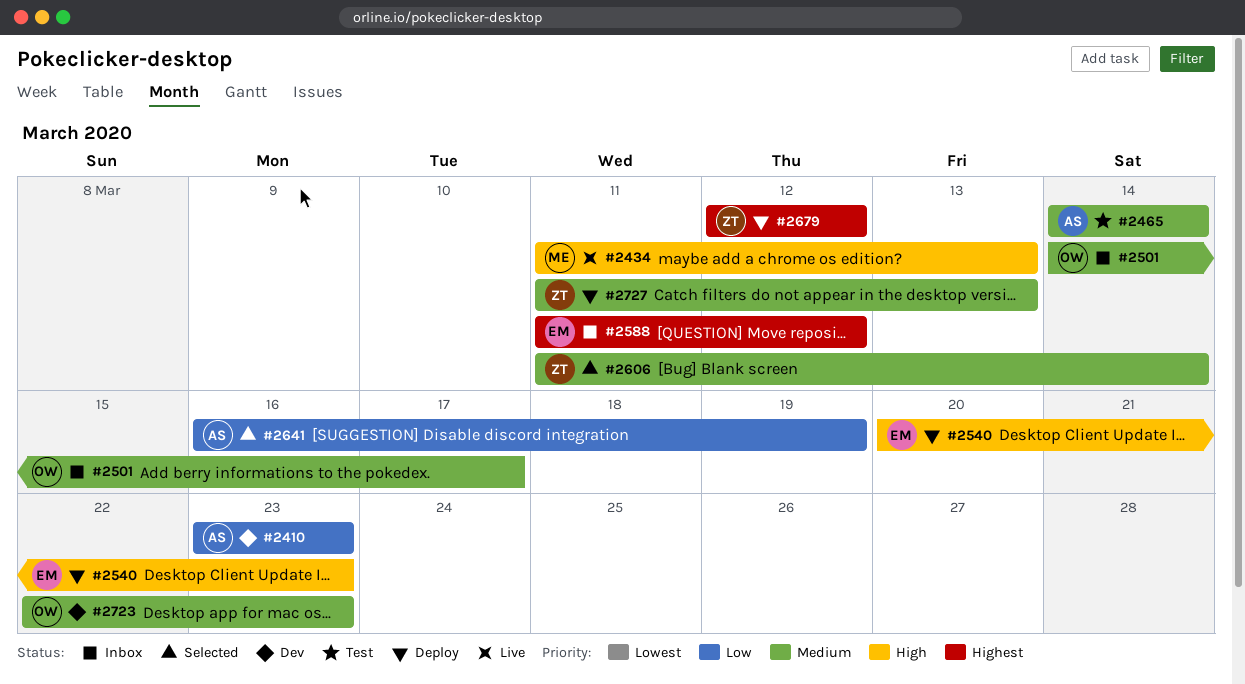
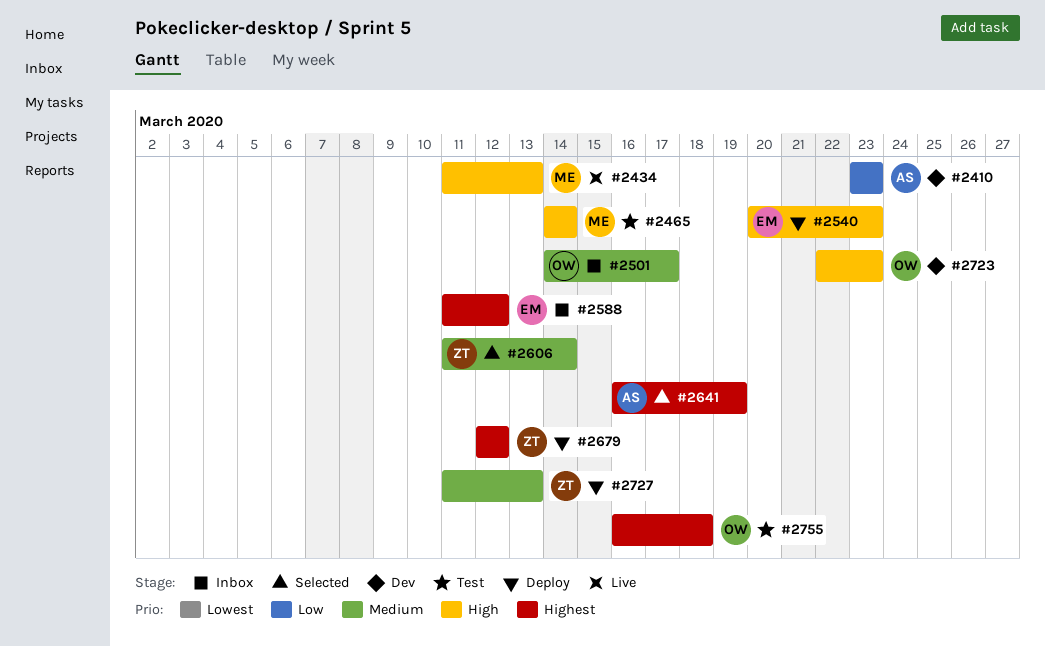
#2465, owner: AS -> ME
#2465, priority: Medium -> High
#2641, priority: Low -> Highest
#2723, priority: Medium -> High
#2755: none -> present

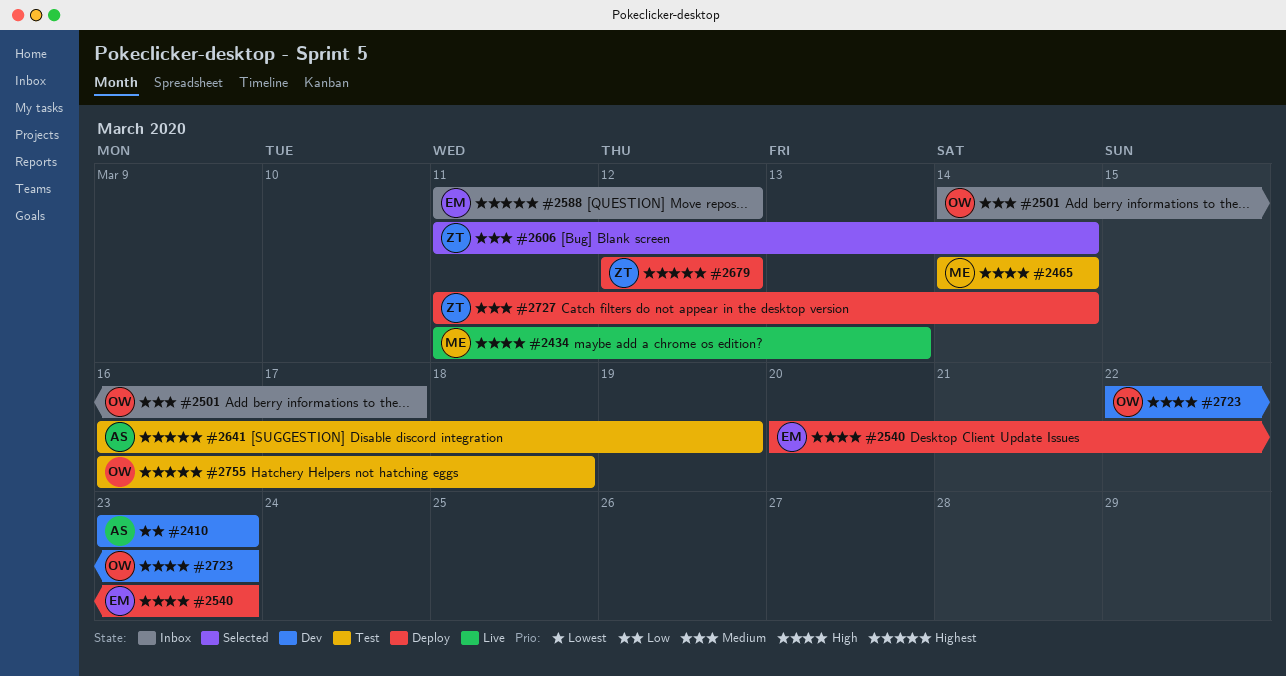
#2641, status: Selected -> Test
#2727, due: Mar 13 -> Mar 14

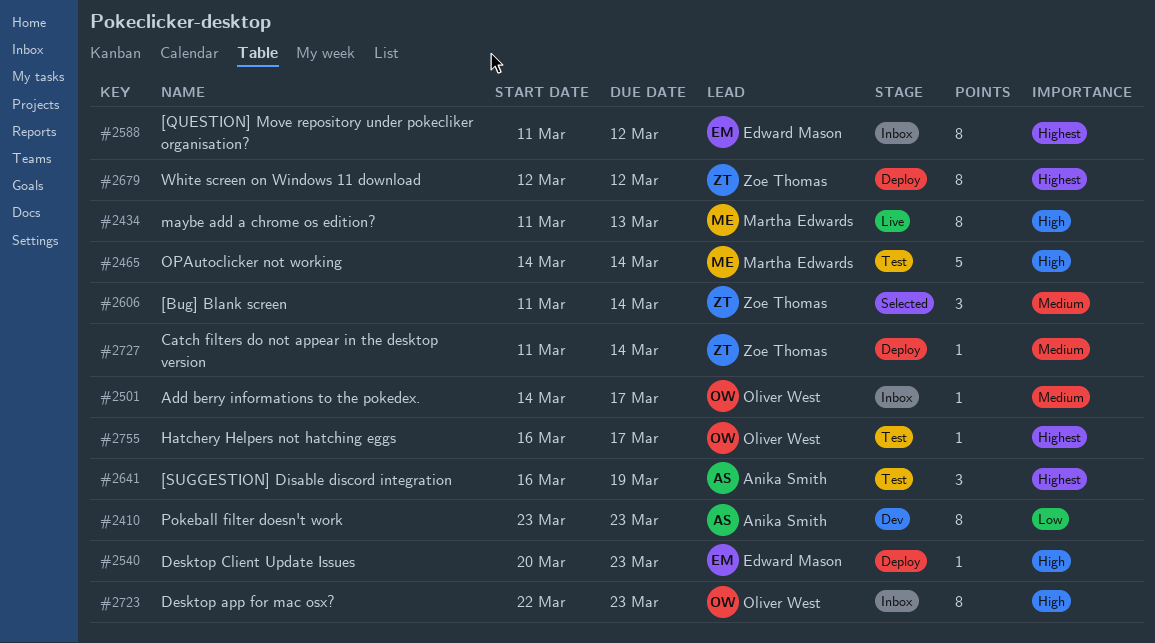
#2723, status: Dev -> Inbox
#2755, due: Mar 18 -> Mar 17

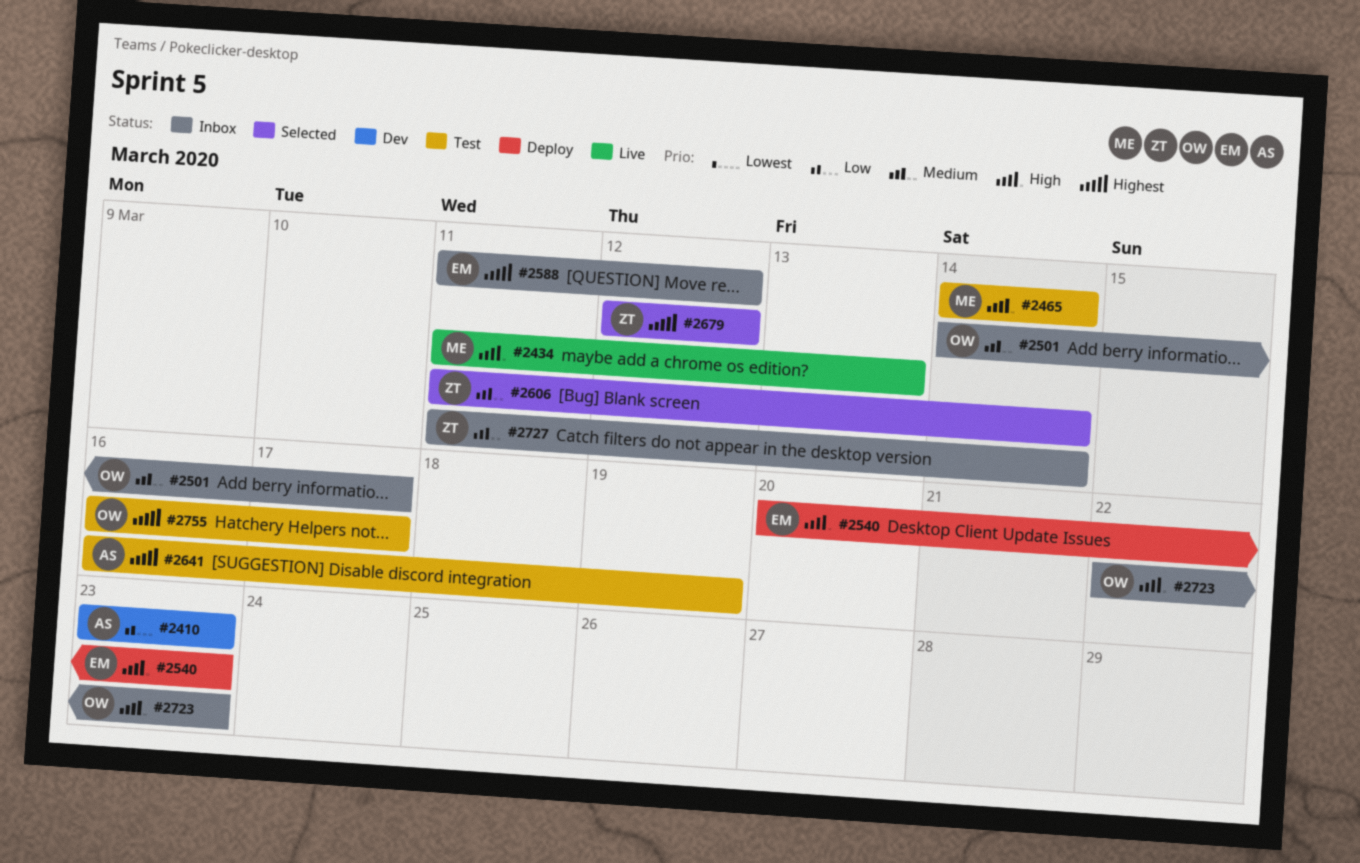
#2679, status: Deploy -> Selected
#2727, status: Deploy -> Inbox

